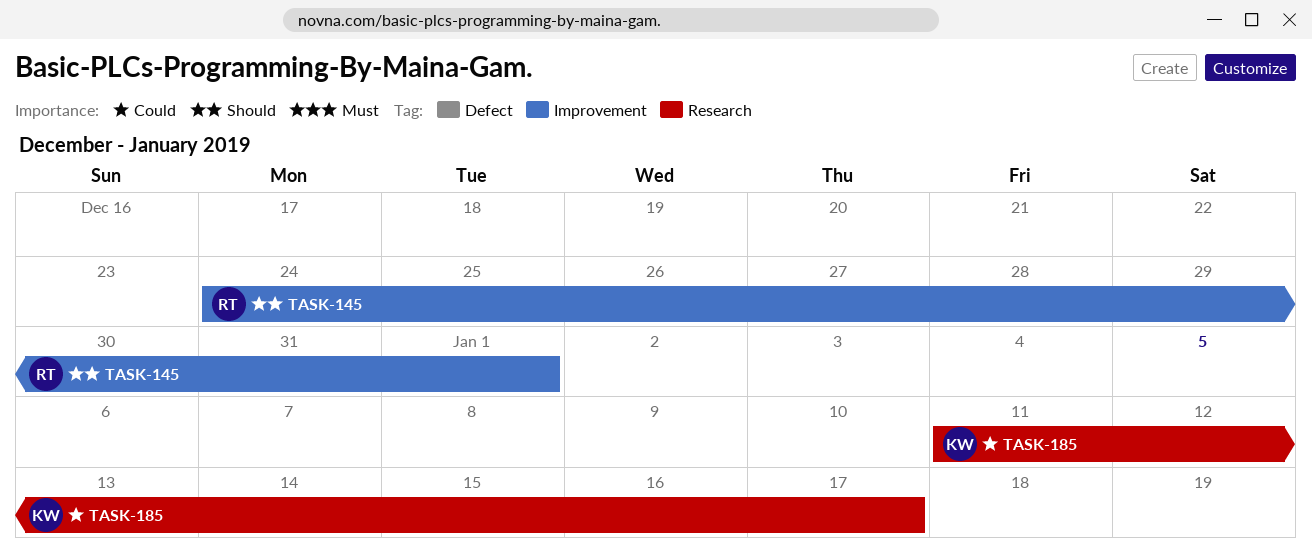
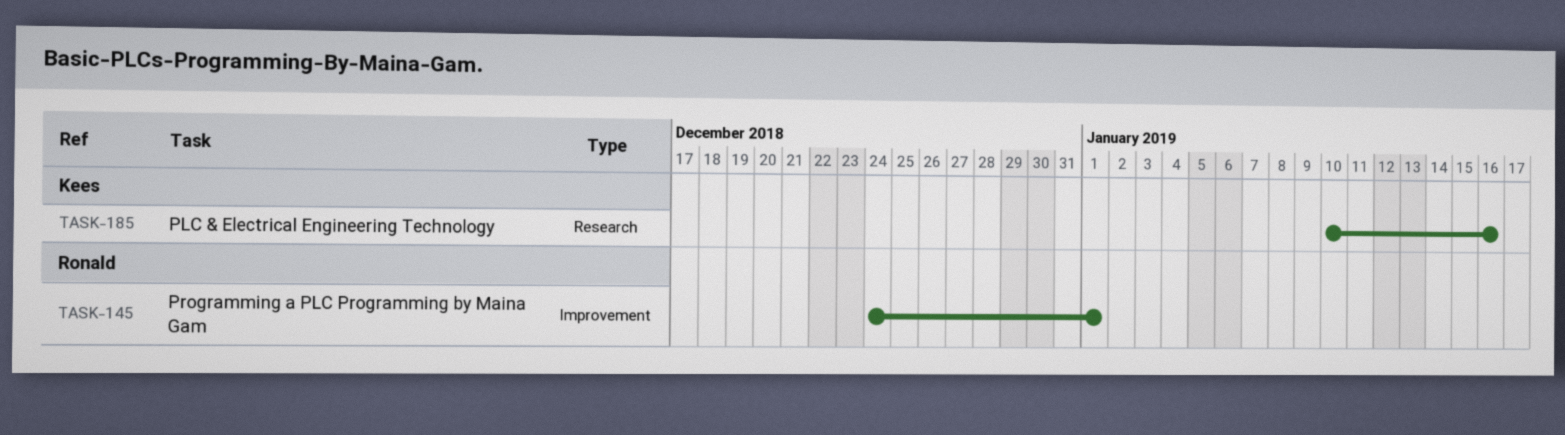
TASK-185, start: Jan 11 -> Jan 10
TASK-185, due: Jan 17 -> Jan 16

